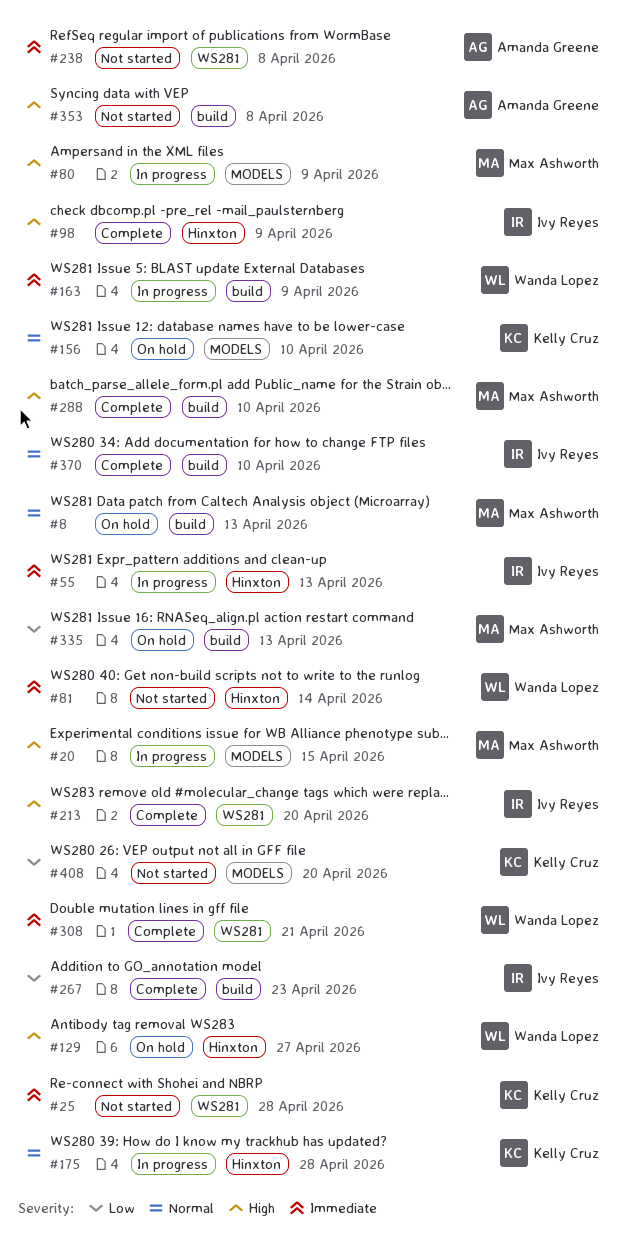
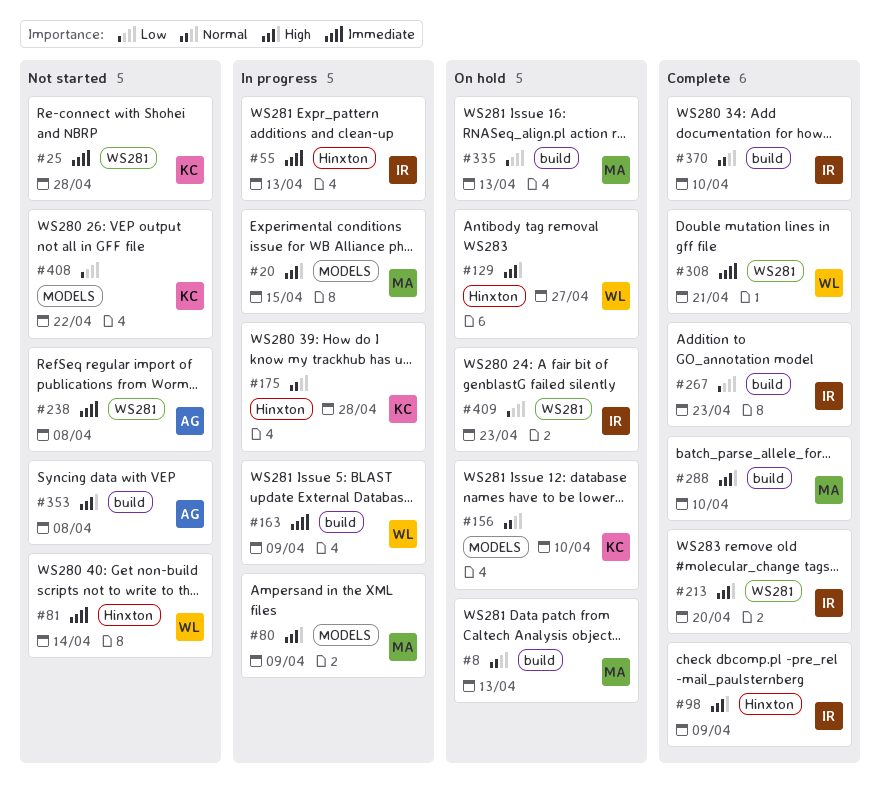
#408, due: Apr 20 -> Apr 22
#409: none -> present

